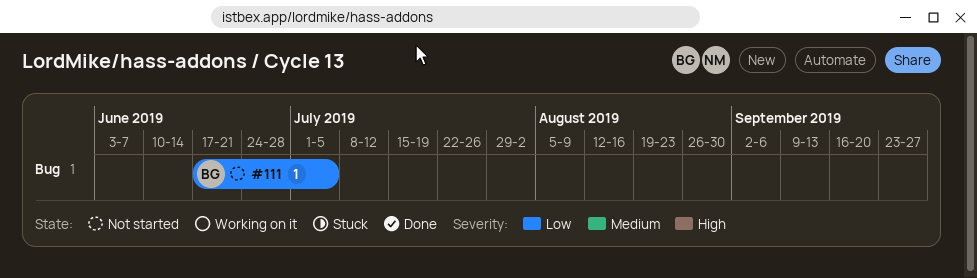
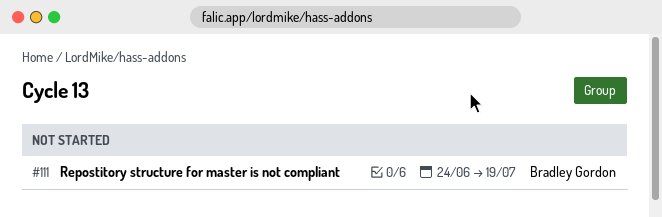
#111, start: Jun 17 -> Jun 24
#111, due: Jul 5 -> Jul 19

